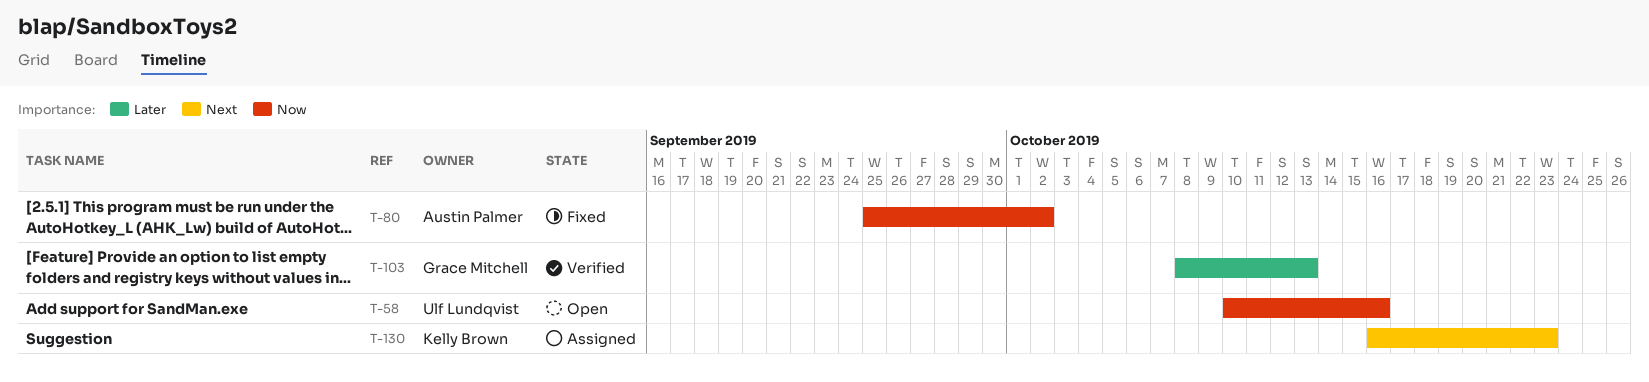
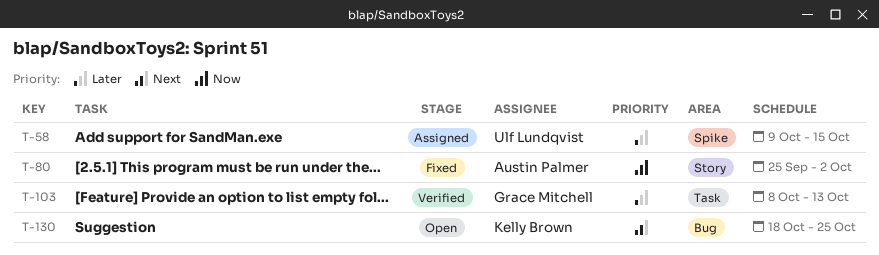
T-58, status: Open -> Assigned
T-58, priority: Now -> Later
T-58, start: Oct 10 -> Oct 9
T-58, due: Oct 16 -> Oct 15
T-130, status: Assigned -> Open
T-130, start: Oct 16 -> Oct 18
T-130, due: Oct 23 -> Oct 25

